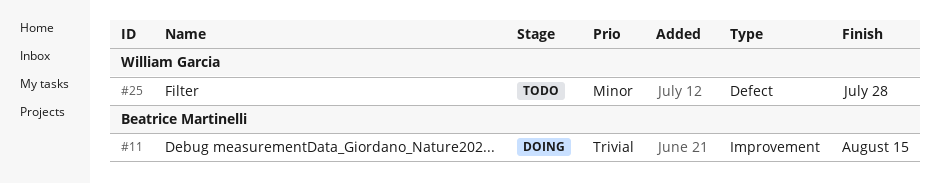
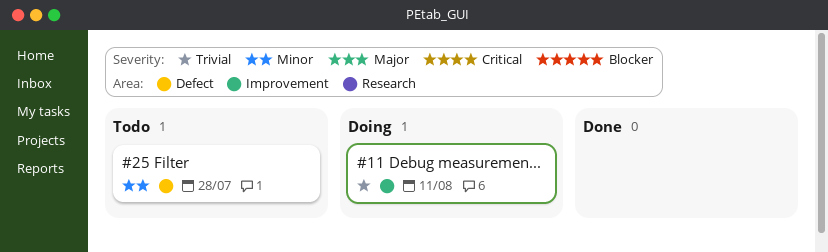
#11, due: Aug 15 -> Aug 11

